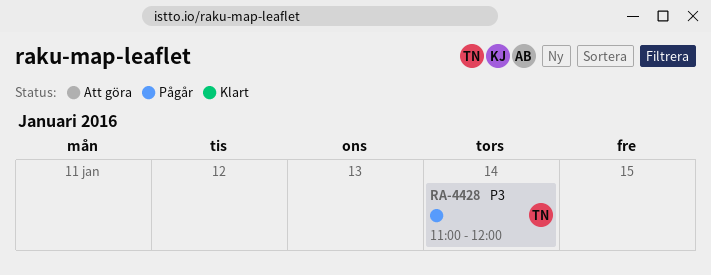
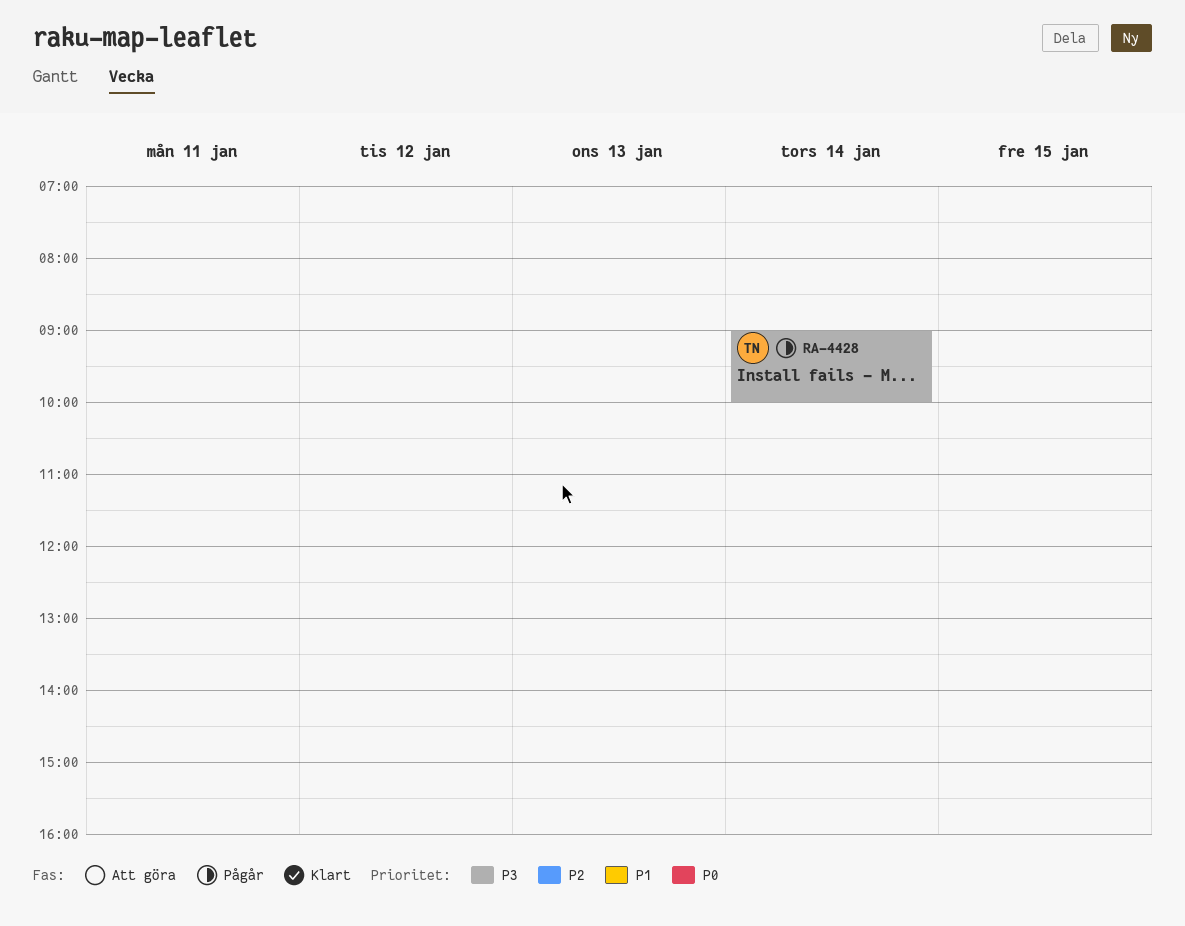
RA-4428, begins: 11:00 -> 09:00
RA-4428, ends: 12:00 -> 10:00

